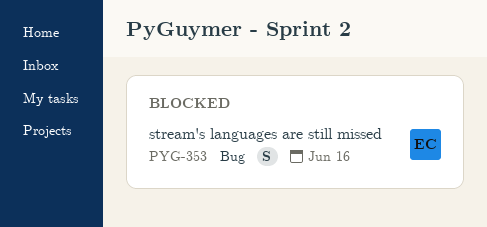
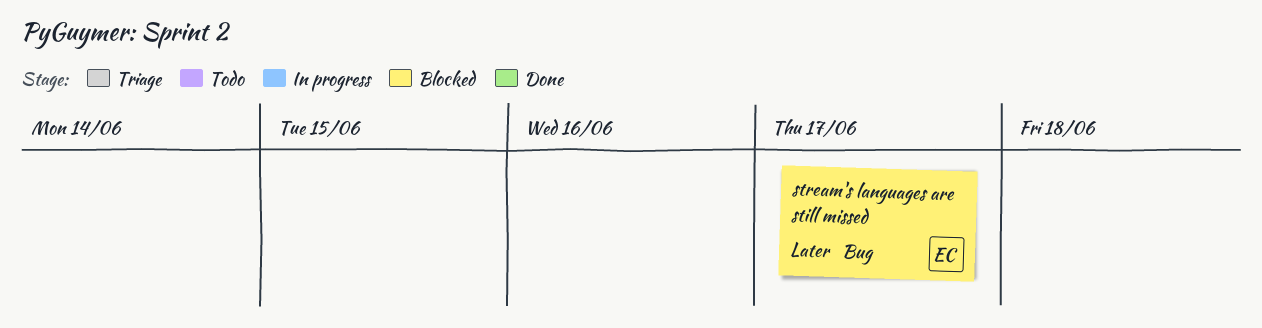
stream's languages are still missed, due: Jun 16 -> Jun 17

